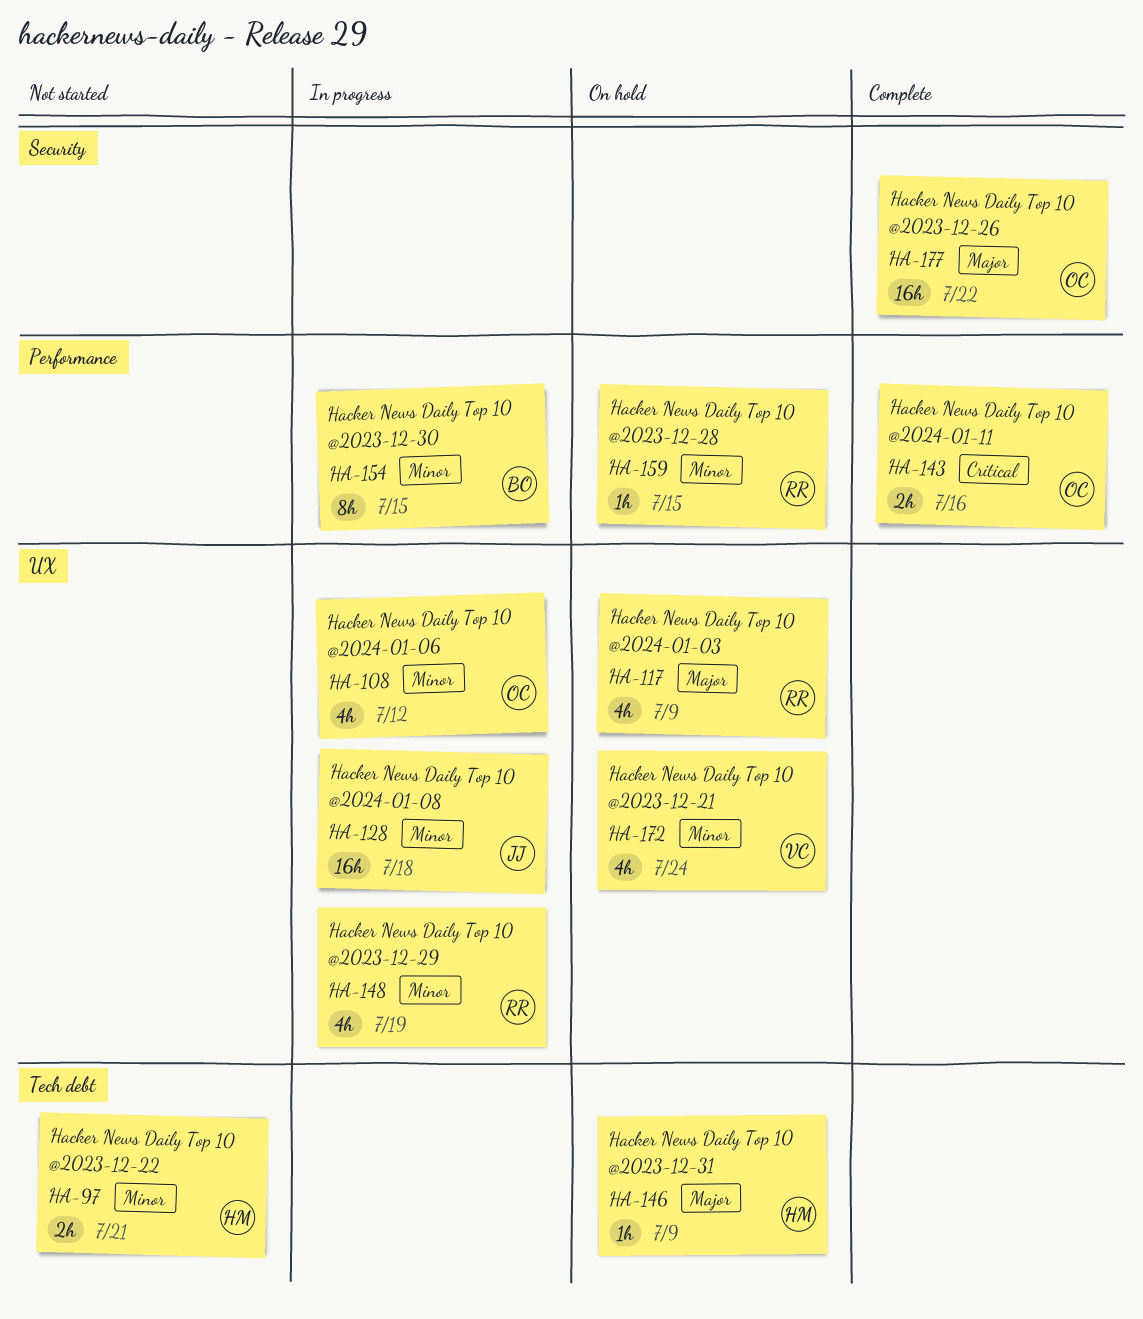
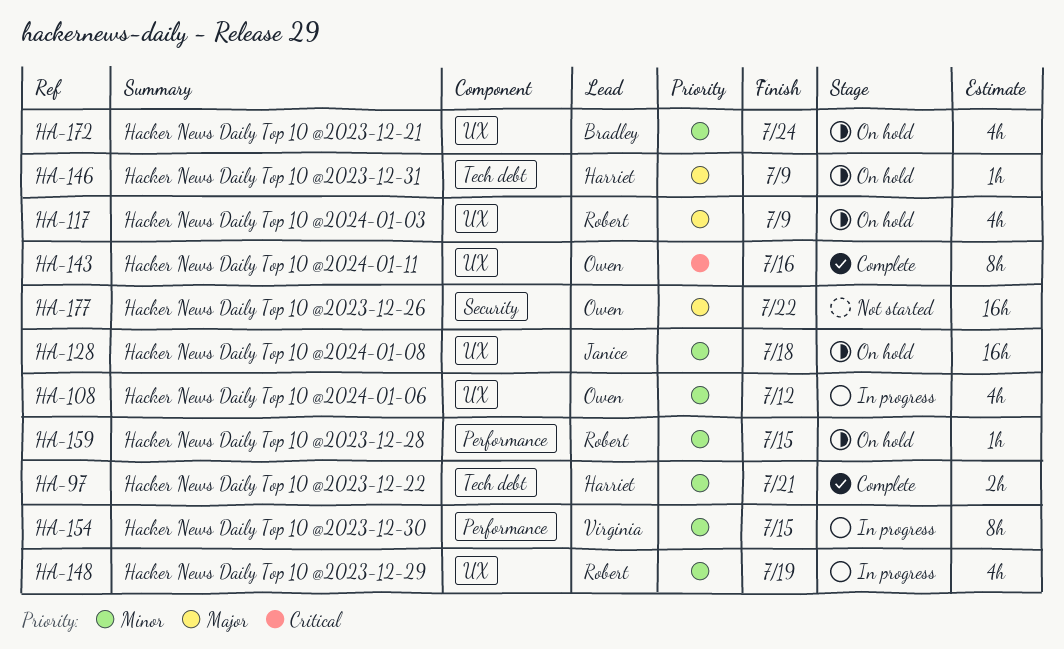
HA-97, status: Not started -> Complete
HA-128, status: In progress -> On hold
HA-143, label: Performance -> UX
HA-143, estimate: 2h -> 8h
HA-154, owner: Bradley -> Virginia
HA-172, owner: Virginia -> Bradley
HA-177, status: Complete -> Not started

